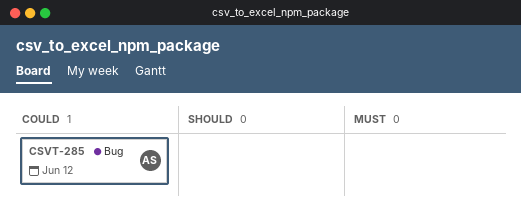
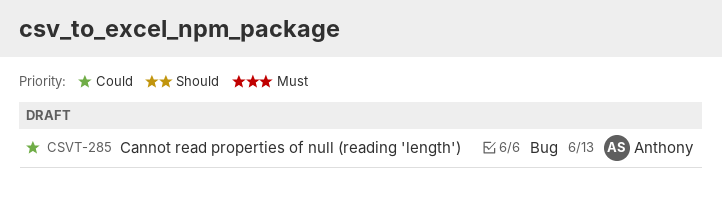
CSVT-285, due: Jun 12 -> Jun 13

